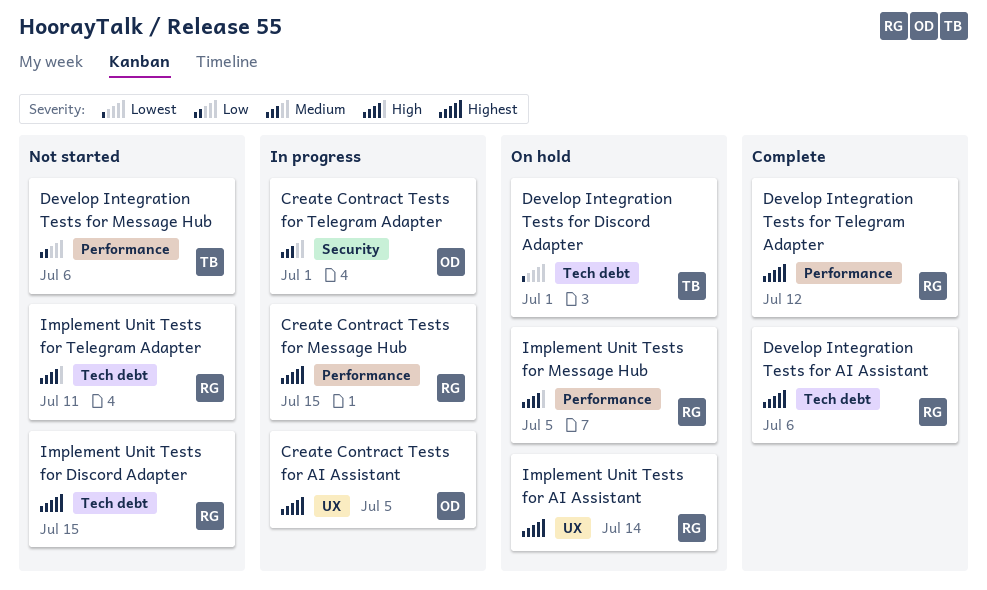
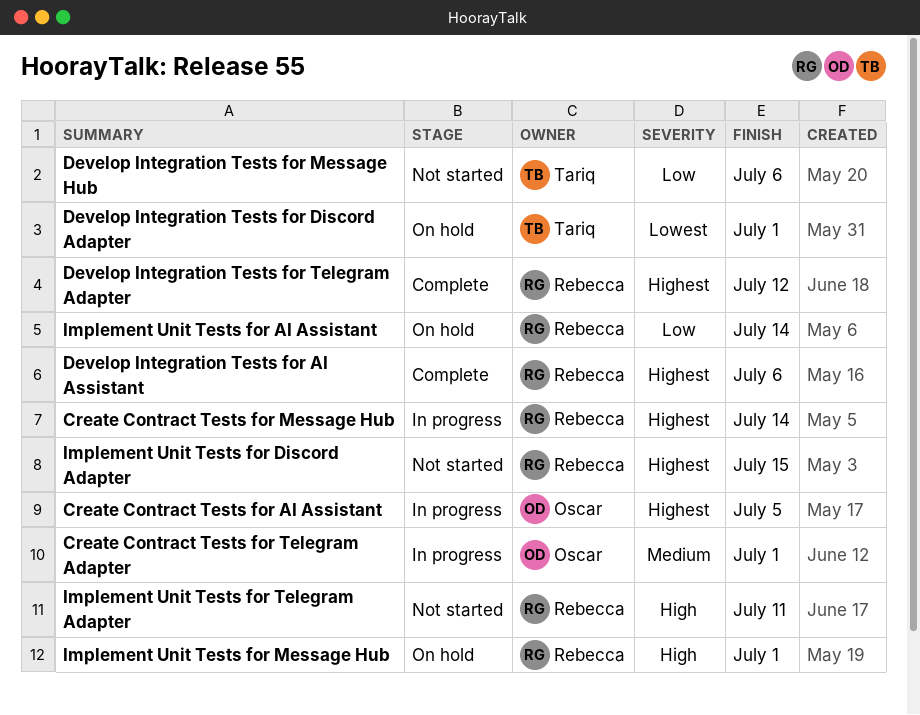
Create Contract Tests for Message Hub, due: Jul 15 -> Jul 14
Implement Unit Tests for AI Assistant, priority: Highest -> Low
Implement Unit Tests for Message Hub, due: Jul 5 -> Jul 1

